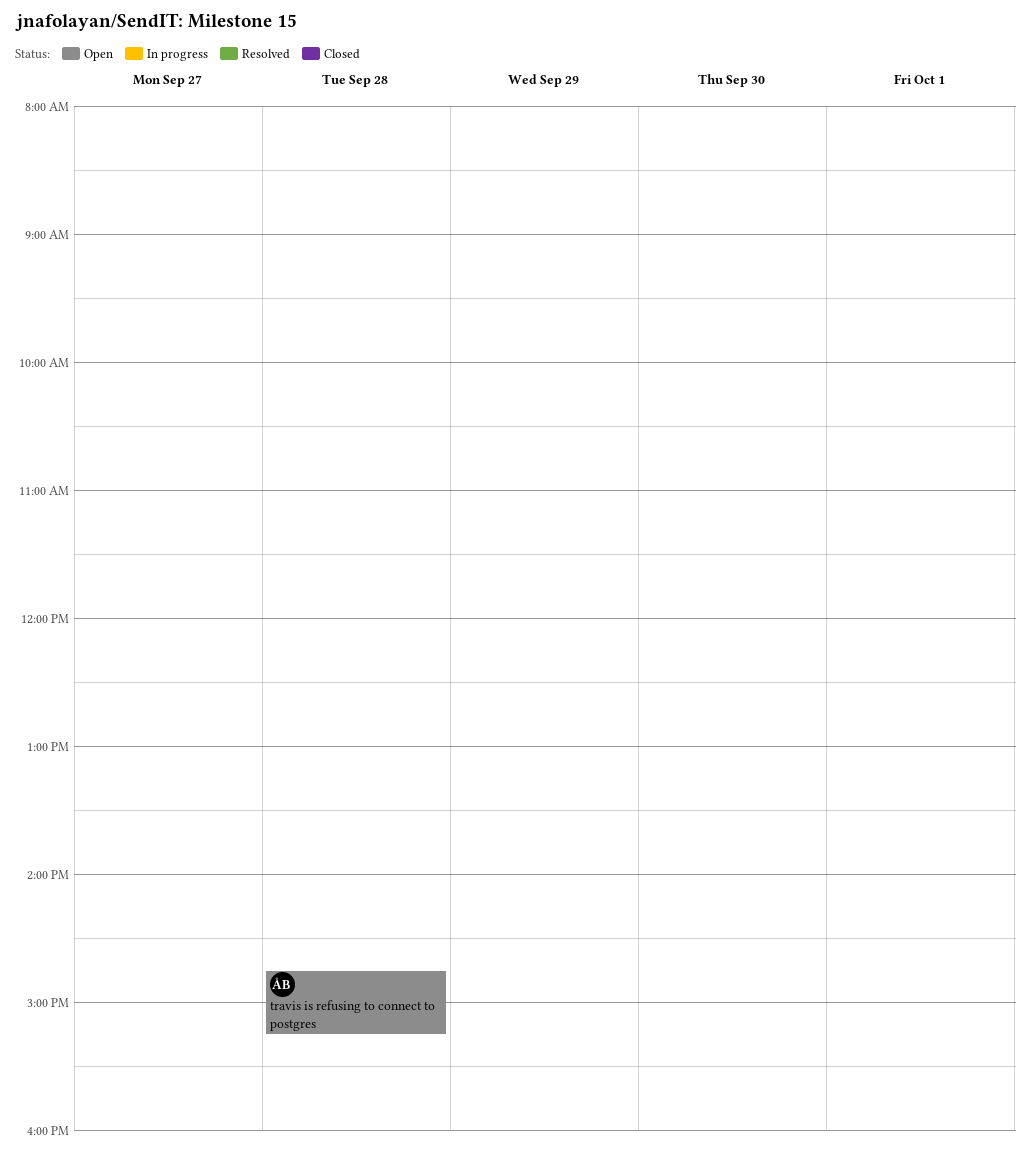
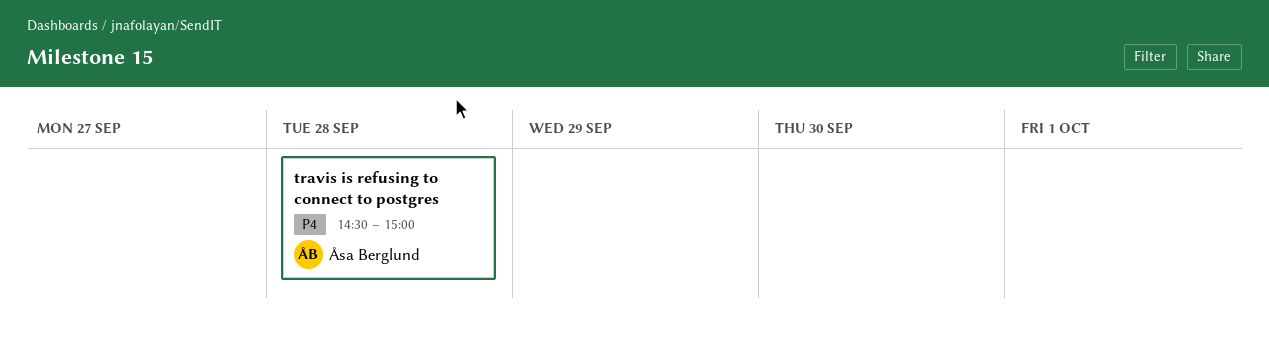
travis is refusing to connect to postgres, begins: 14:45 -> 14:30
travis is refusing to connect to postgres, ends: 15:15 -> 15:00

